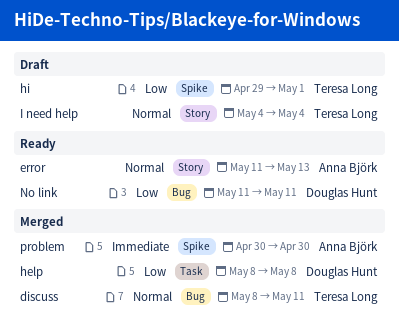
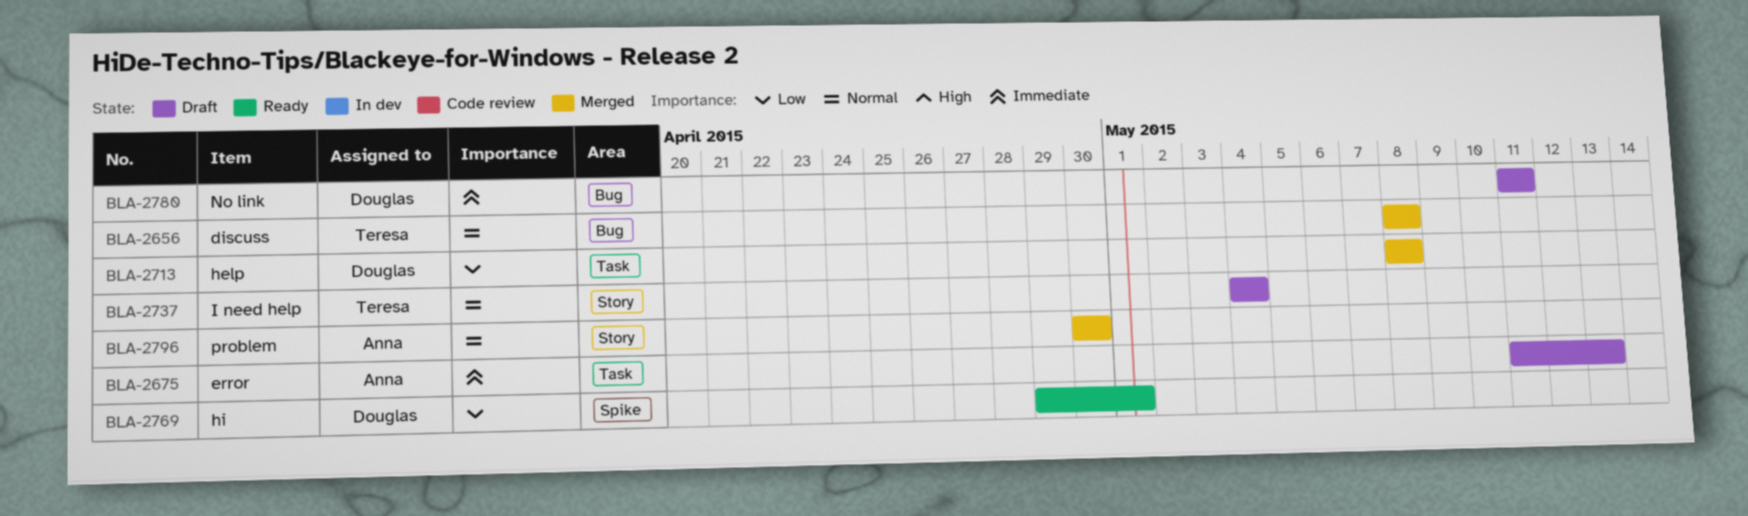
discuss, due: May 11 -> May 8
error, status: Ready -> Draft
error, priority: Normal -> Immediate
error, label: Story -> Task
hi, status: Draft -> Ready
hi, owner: Teresa Long -> Douglas Hunt
No link, status: Ready -> Draft
No link, priority: Low -> Immediate
problem, priority: Immediate -> Normal
problem, label: Spike -> Story

